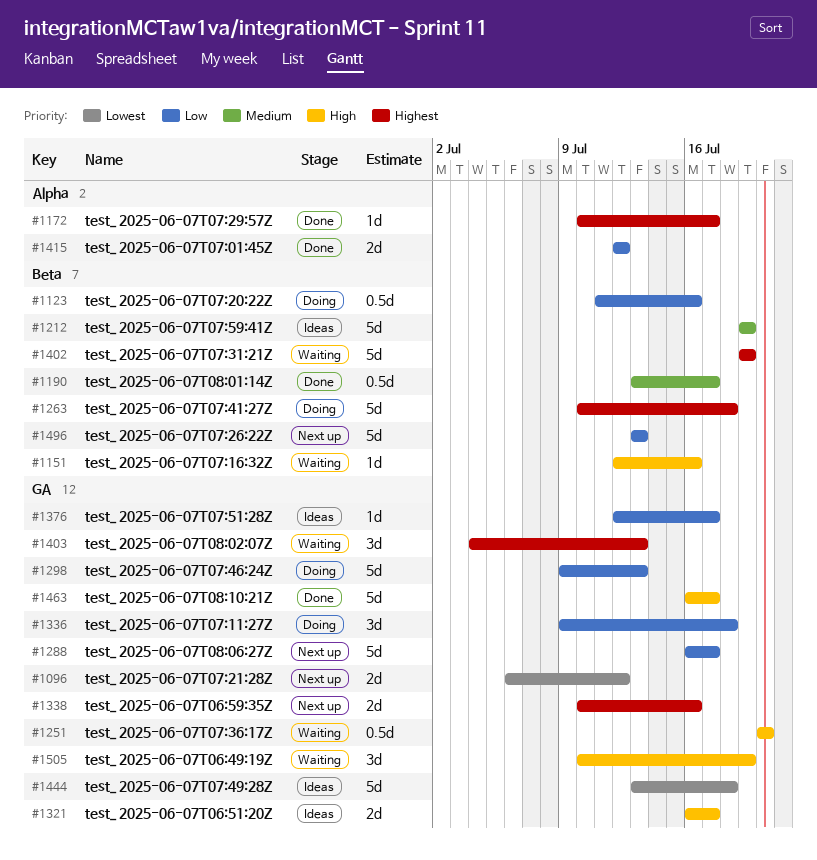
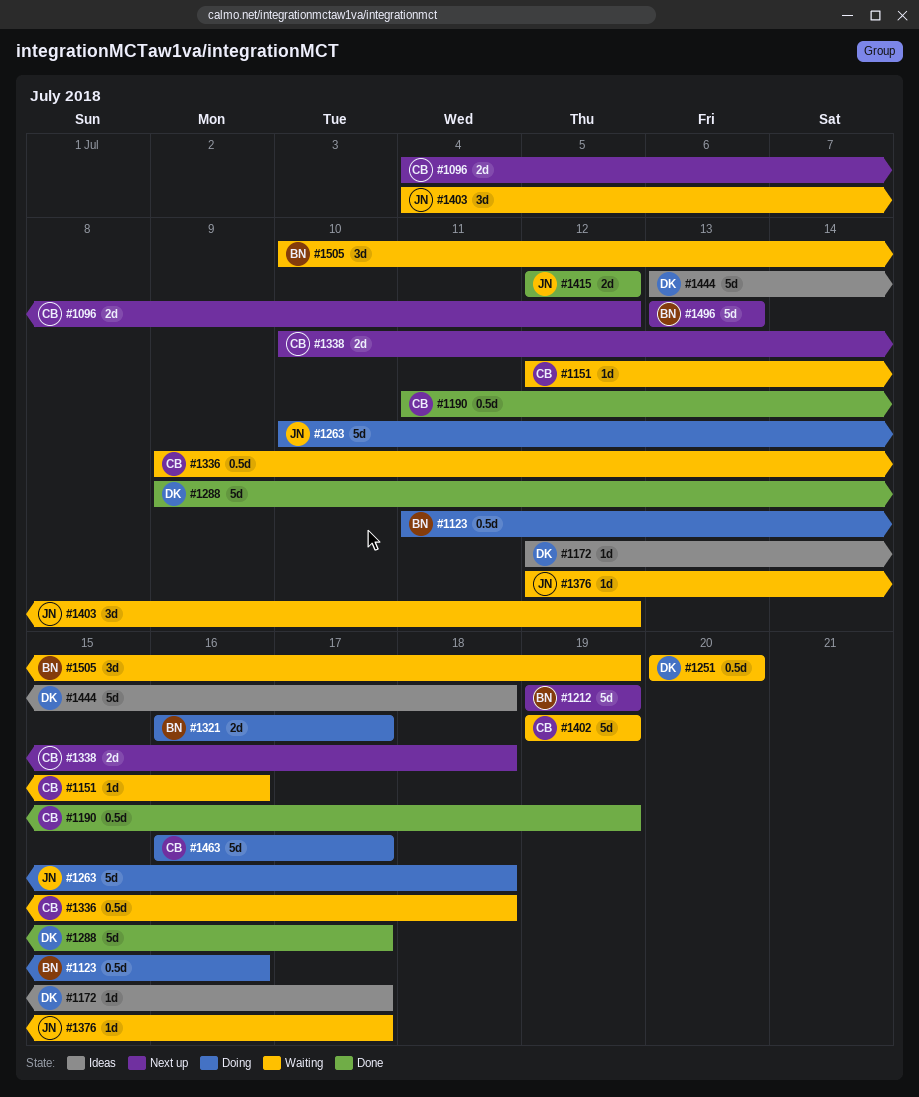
#1096, start: Jul 6 -> Jul 4
#1172, status: Done -> Ideas
#1172, start: Jul 10 -> Jul 12
#1190, start: Jul 13 -> Jul 11
#1190, due: Jul 17 -> Jul 19
#1212, status: Ideas -> Next up
#1288, status: Next up -> Done
#1288, start: Jul 16 -> Jul 9
#1298: present -> none
#1321, status: Ideas -> Doing
#1336, status: Doing -> Waiting
#1336, estimate: 3d -> 0.5d
#1338, due: Jul 16 -> Jul 18
#1376, status: Ideas -> Waiting
#1403, due: Jul 13 -> Jul 12
#1463, status: Done -> Doing

